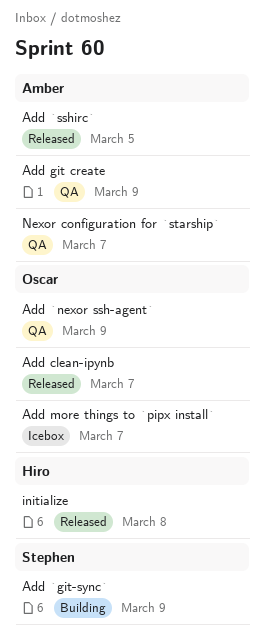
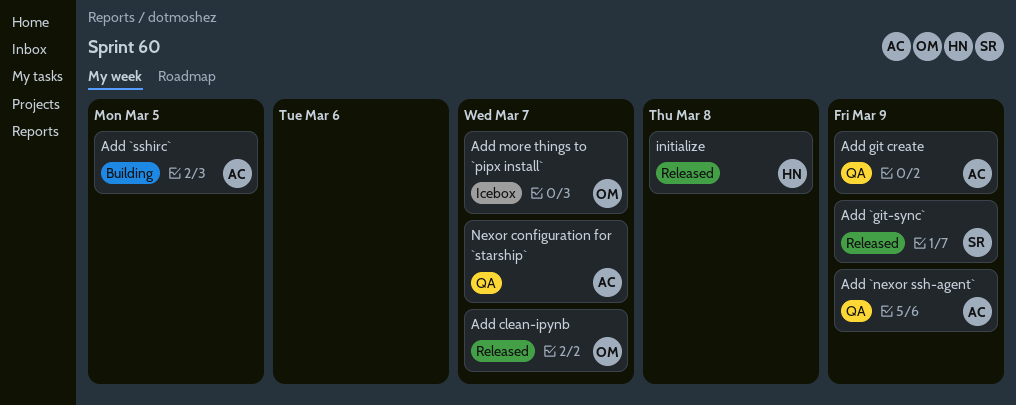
Add `git-sync`, status: Building -> Released
Add `nexor ssh-agent`, owner: Oscar -> Amber
Add `sshirc`, status: Released -> Building

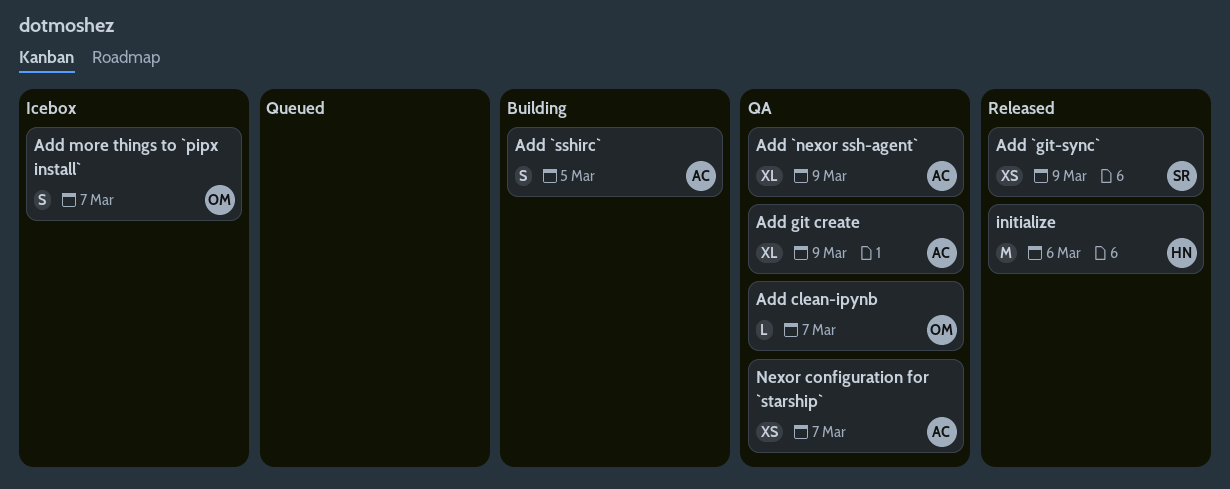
Add clean-ipynb, status: Released -> QA
initialize, due: Mar 8 -> Mar 6

